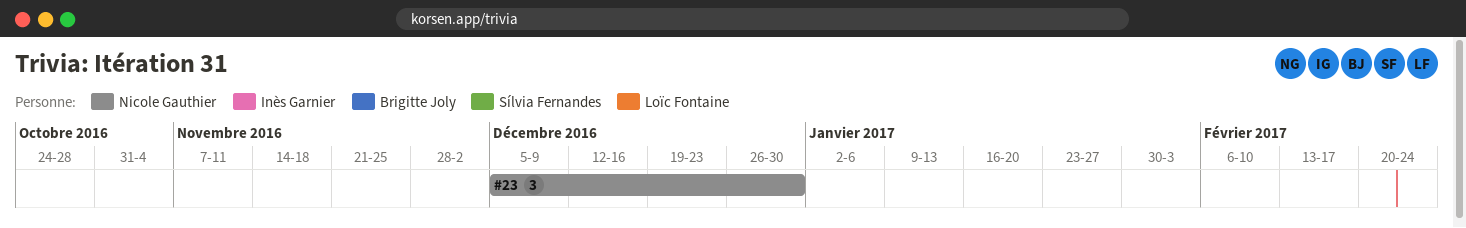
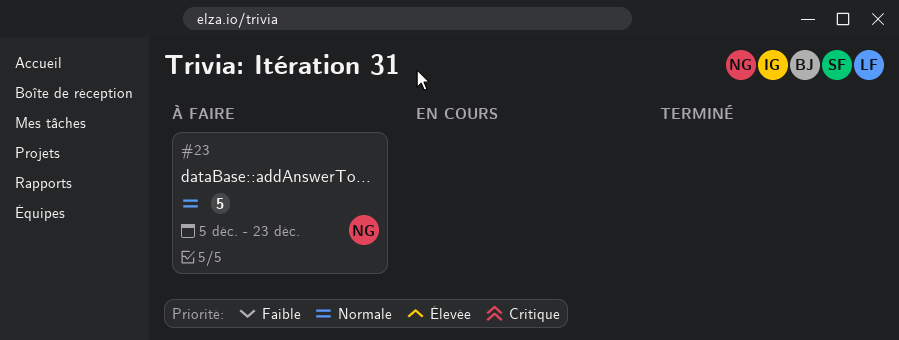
#23, estimate: 3 -> 5
#23, due: Dec 30 -> Dec 23

